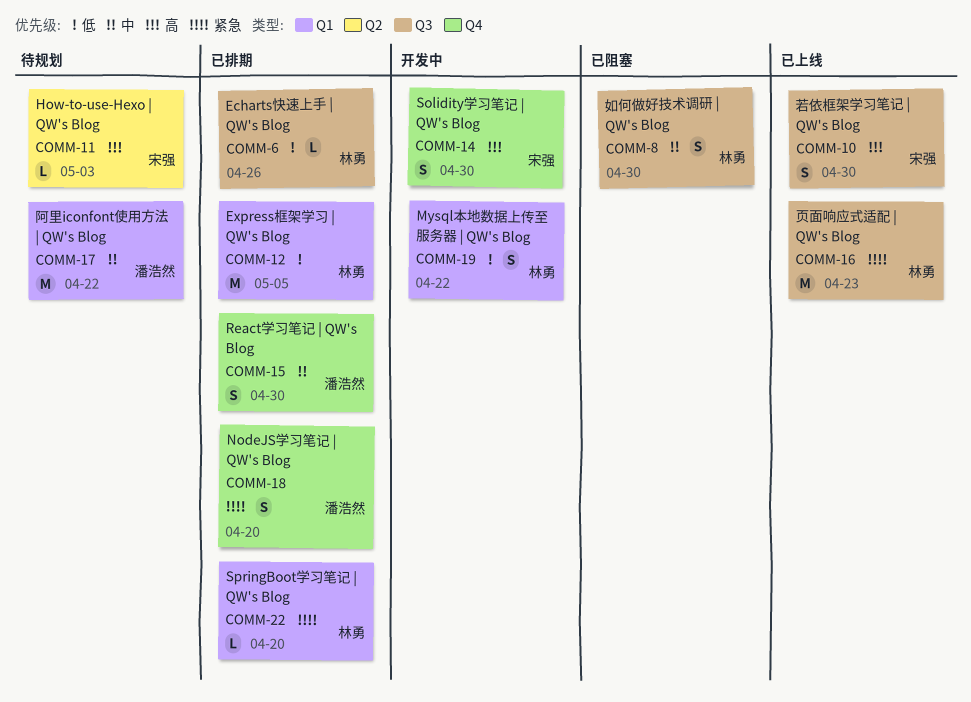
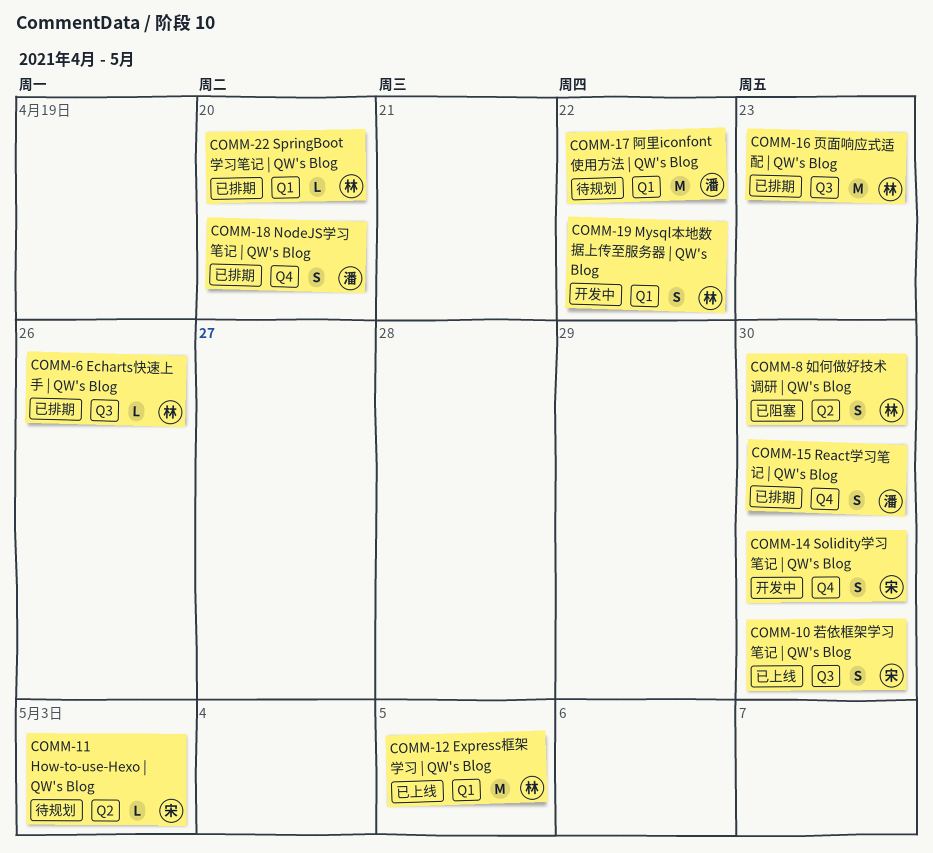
COMM-8, label: Q3 -> Q2
COMM-12, status: 已排期 -> 已上线
COMM-16, status: 已上线 -> 已排期

